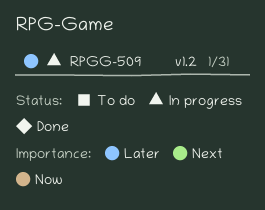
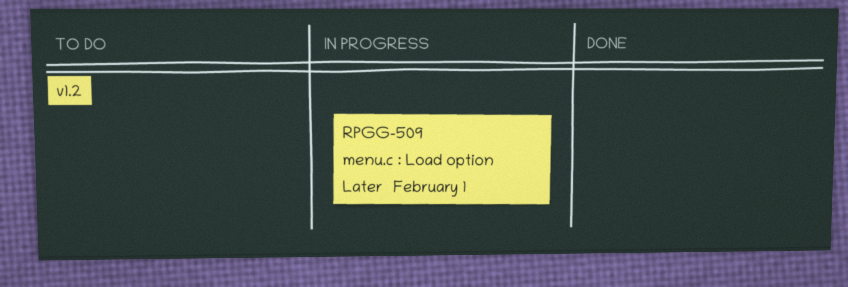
RPGG-509, due: Jan 31 -> Feb 1

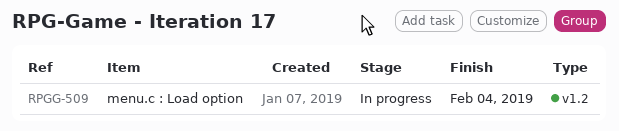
RPGG-509, due: Feb 1 -> Feb 4

